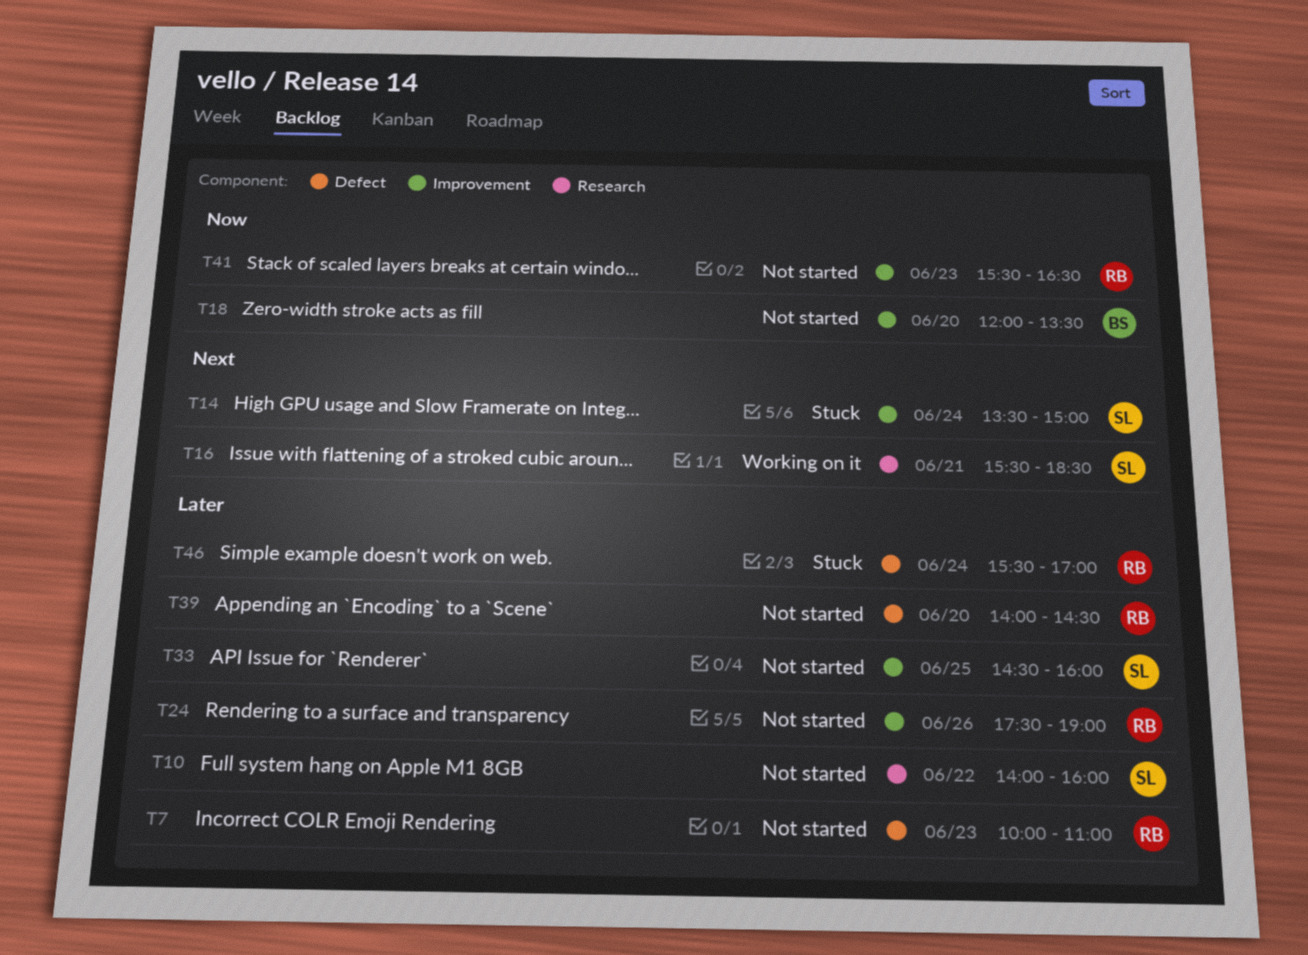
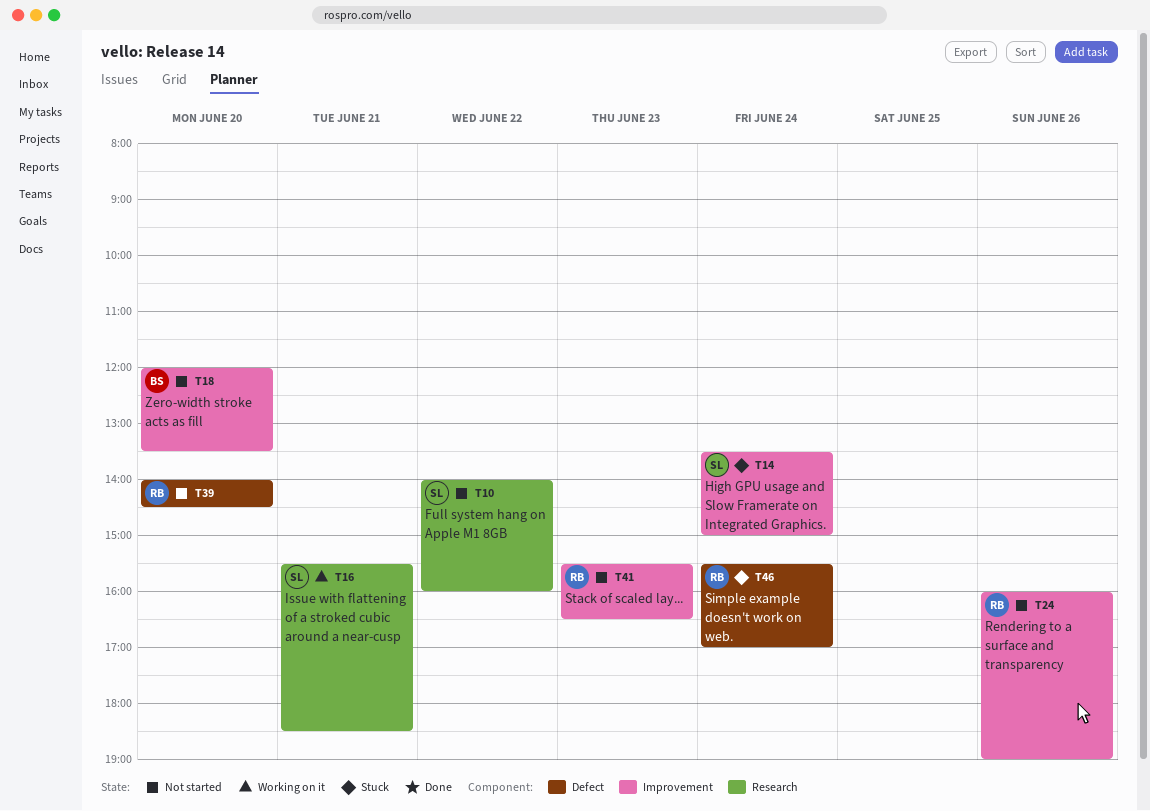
T7: present -> none
T24, begins: 17:30 -> 16:00
T33: present -> none

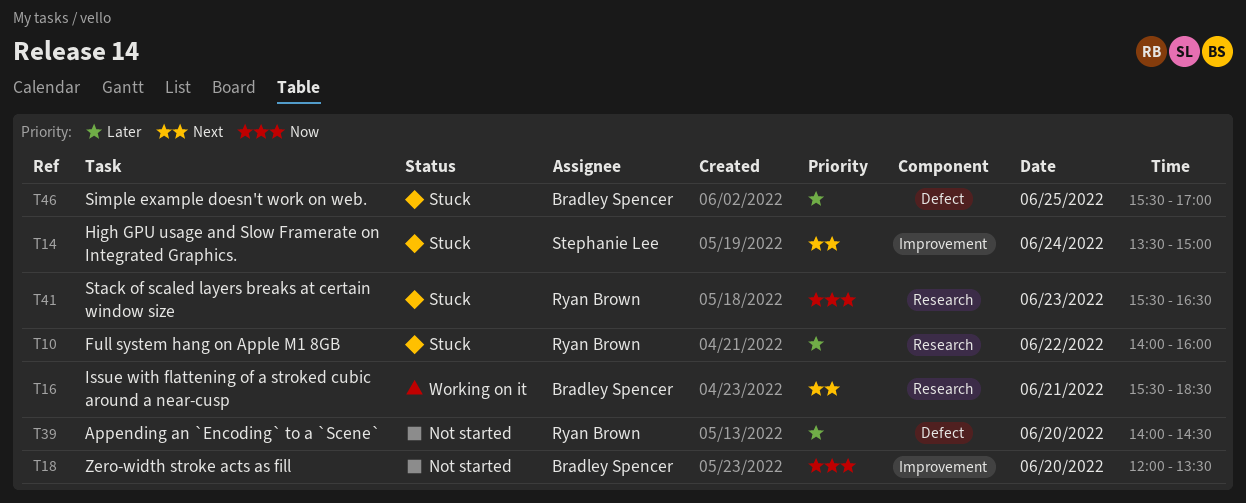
T10, status: Not started -> Stuck
T10, owner: Stephanie Lee -> Ryan Brown
T16, owner: Stephanie Lee -> Bradley Spencer
T24: present -> none
T41, status: Not started -> Stuck
T41, label: Improvement -> Research
T46, owner: Ryan Brown -> Bradley Spencer
T46, day: Jun 24 -> Jun 25

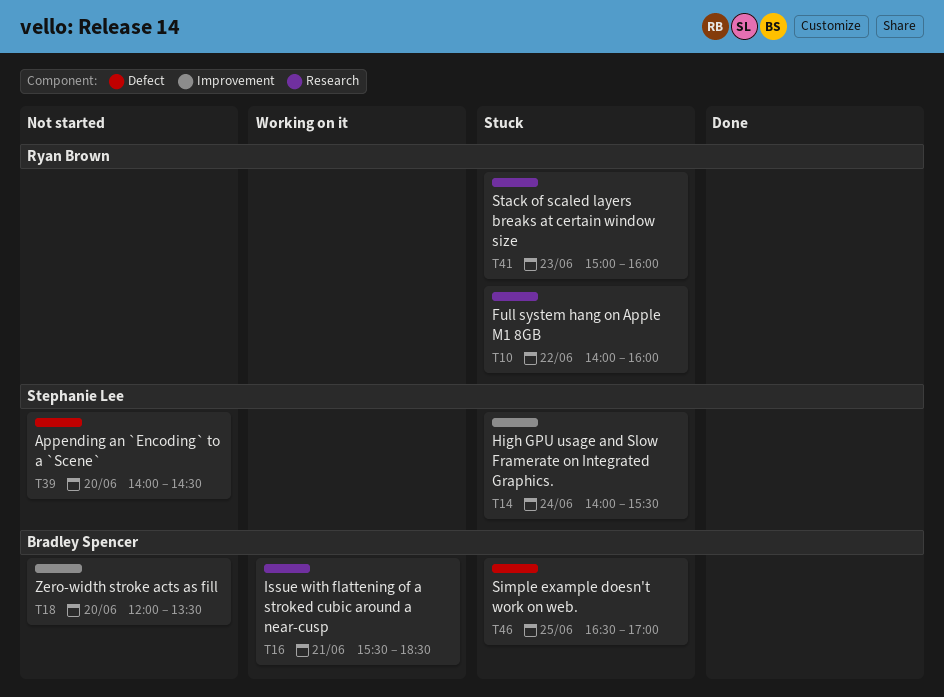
T14, begins: 13:30 -> 14:00
T14, ends: 15:00 -> 15:30
T39, owner: Ryan Brown -> Stephanie Lee
T41, begins: 15:30 -> 15:00
T41, ends: 16:30 -> 16:00
T46, begins: 15:30 -> 16:30

